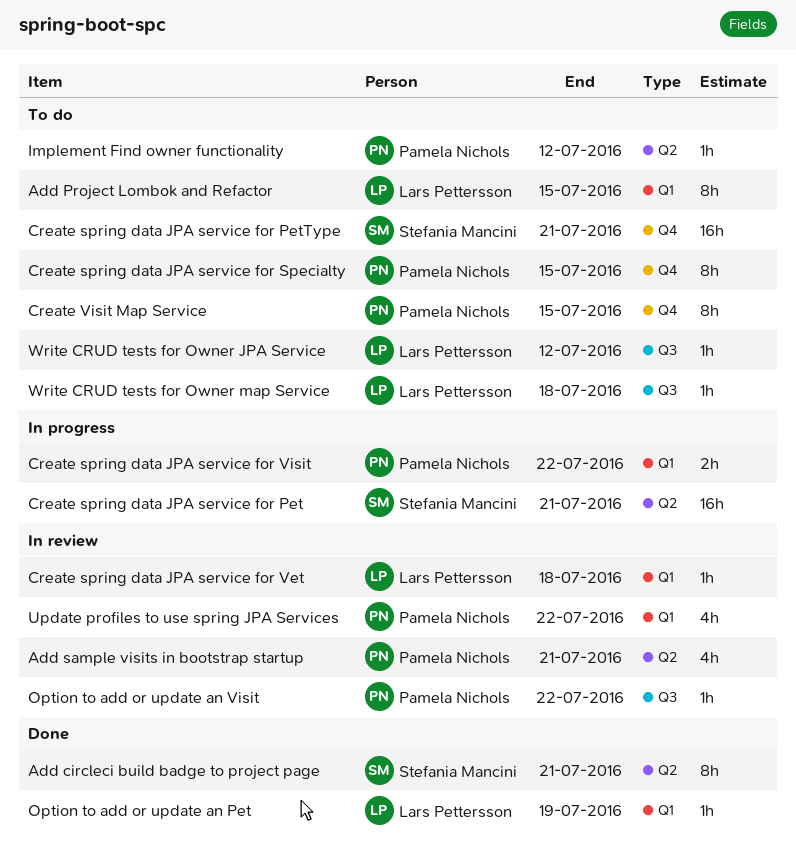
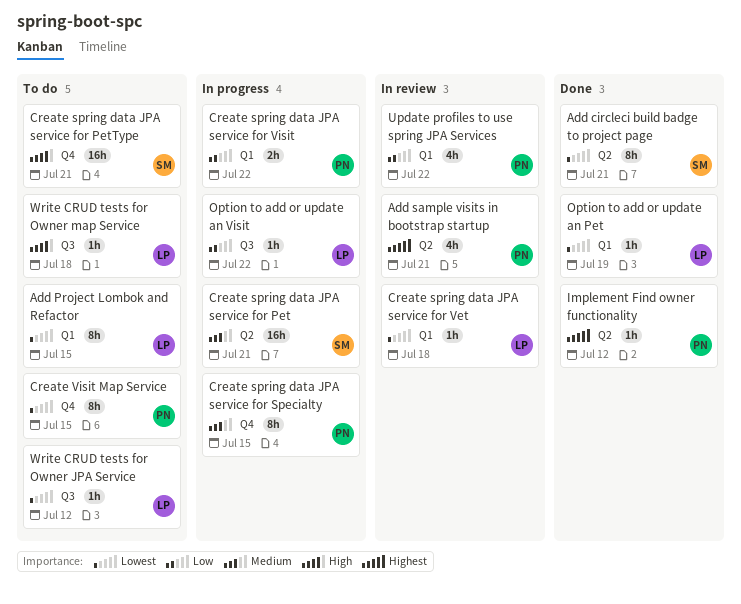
Create spring data JPA service for Specialty, status: To do -> In progress
Implement Find owner functionality, status: To do -> Done
Option to add or update an Visit, status: In review -> In progress
Option to add or update an Visit, owner: Pamela Nichols -> Lars Pettersson

